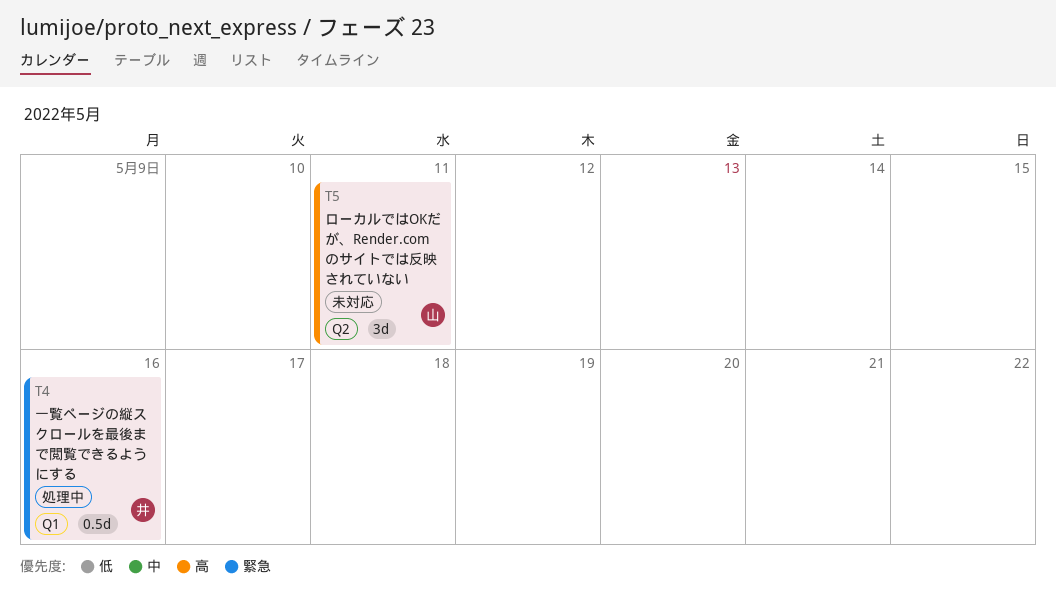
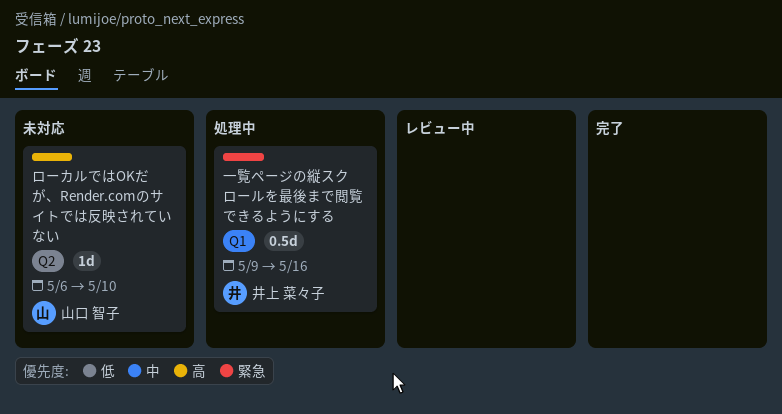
ローカルではOKだが、Render.comのサイトでは反映されていない, estimate: 3d -> 1d
ローカルではOKだが、Render.comのサイトでは反映されていない, due: May 11 -> May 10

